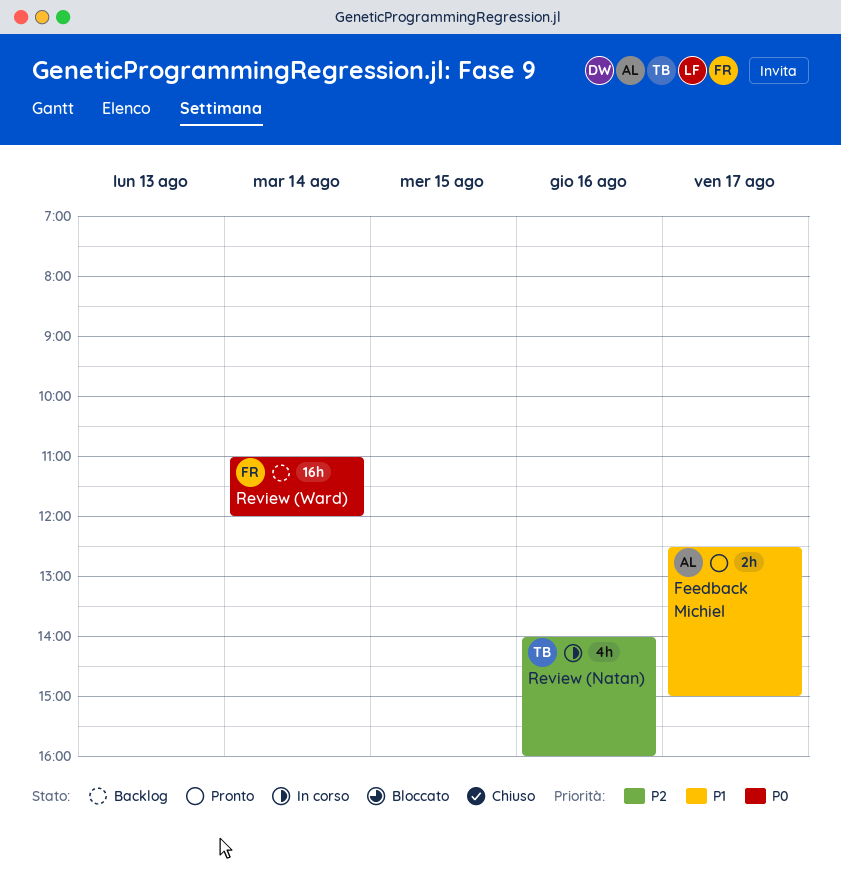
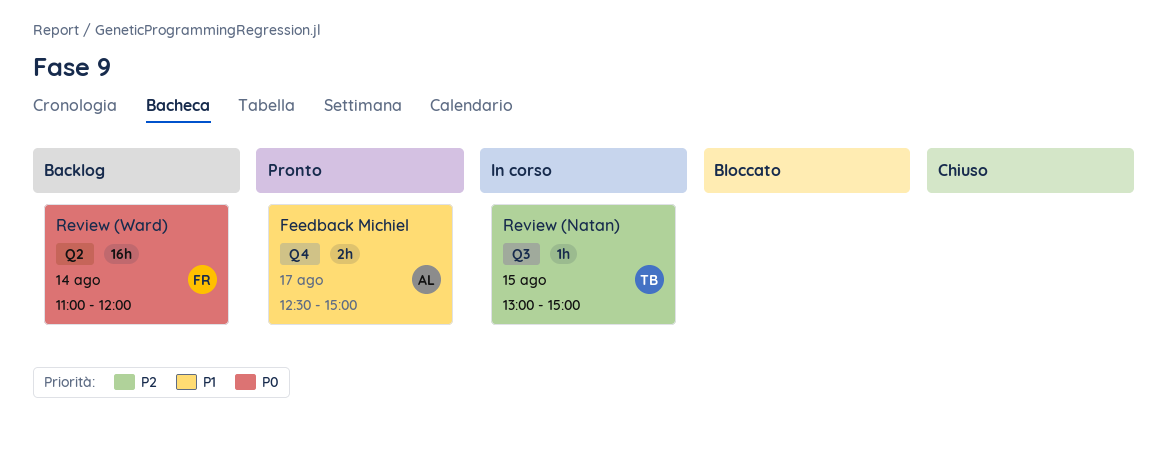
Review (Natan), estimate: 4h -> 1h
Review (Natan), day: Aug 16 -> Aug 15
Review (Natan), begins: 14:00 -> 13:00
Review (Natan), ends: 16:00 -> 15:00

